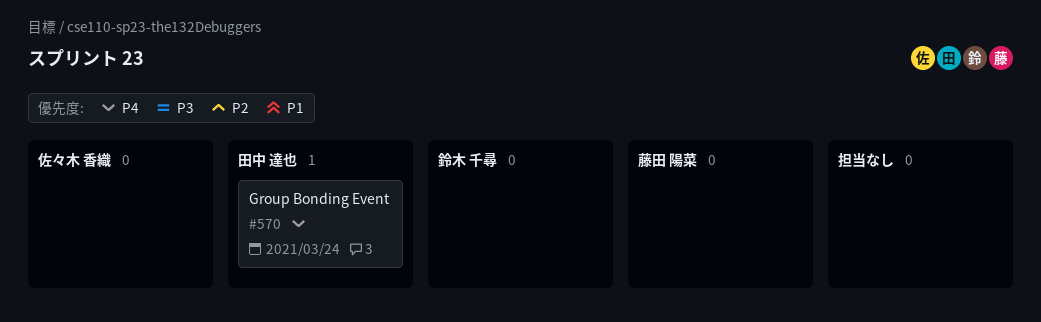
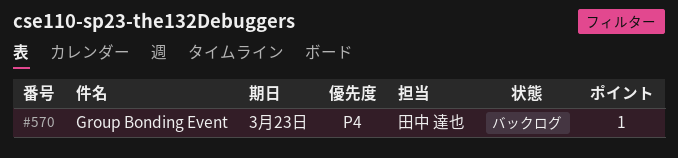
#570, due: Mar 24 -> Mar 23

